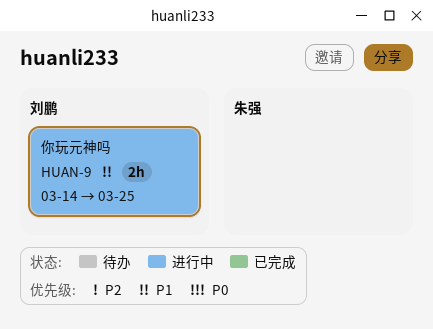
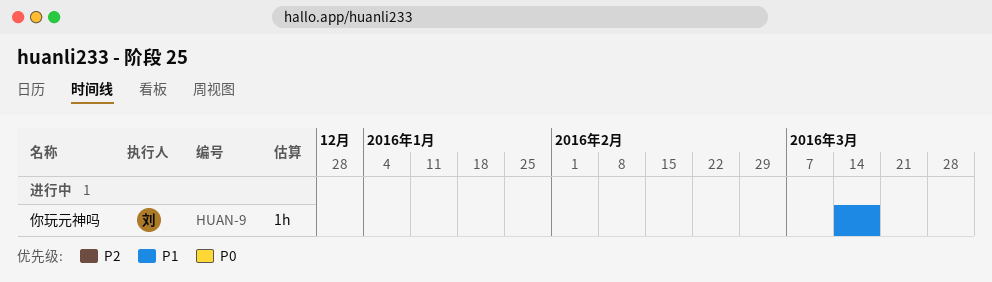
HUAN-9, estimate: 2h -> 1h
HUAN-9, due: Mar 25 -> Mar 18

